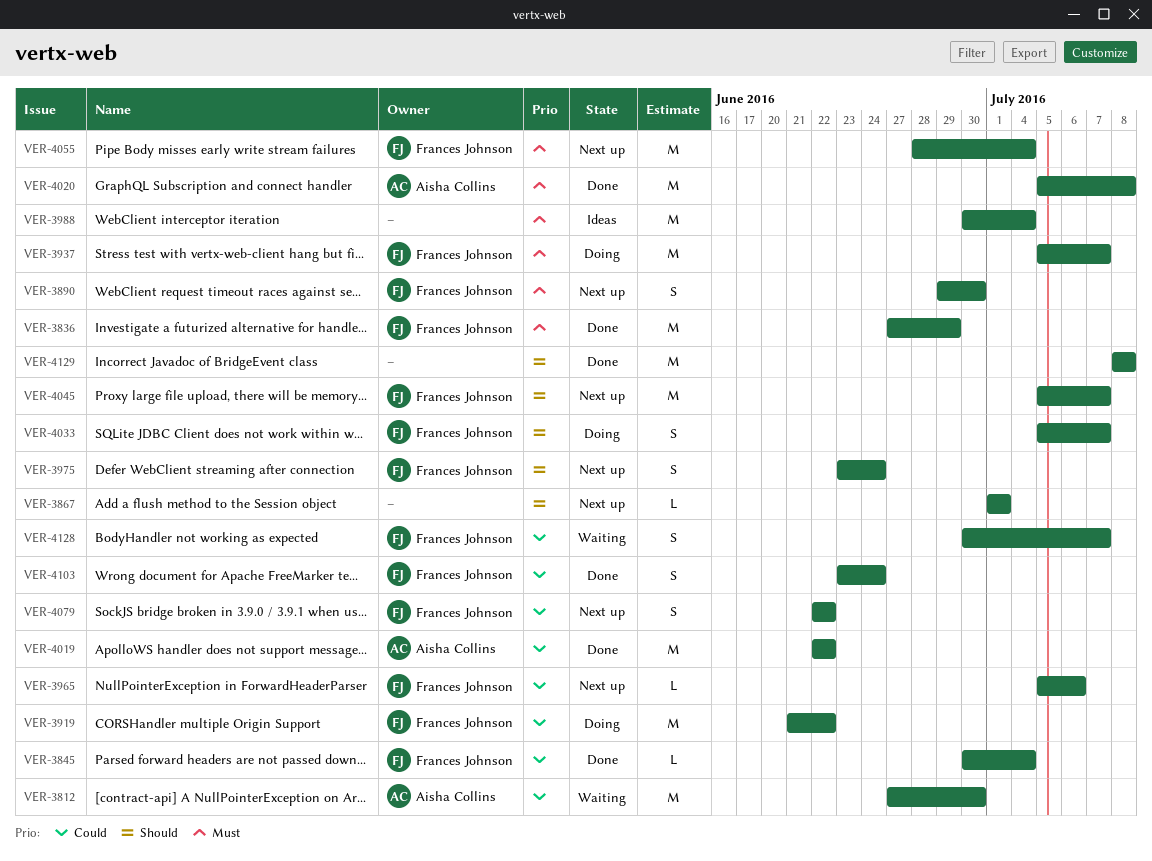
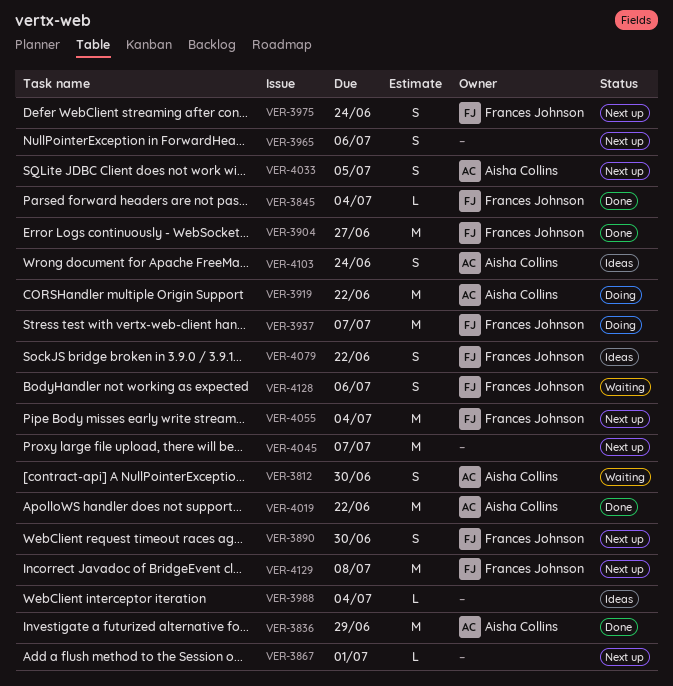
VER-3812, estimate: M -> S
VER-3836, owner: Frances Johnson -> Aisha Collins
VER-3904: none -> present
VER-3919, owner: Frances Johnson -> Aisha Collins
VER-3965, owner: Frances Johnson -> none
VER-3965, estimate: L -> S
VER-3988, estimate: M -> L
VER-4020: present -> none
VER-4033, status: Doing -> Next up
VER-4033, owner: Frances Johnson -> Aisha Collins
VER-4033, due: Jul 7 -> Jul 5
VER-4045, owner: Frances Johnson -> none
VER-4079, status: Next up -> Ideas
VER-4103, status: Done -> Ideas
VER-4103, owner: Frances Johnson -> Aisha Collins
VER-4128, due: Jul 7 -> Jul 6
VER-4129, status: Done -> Next up
VER-4129, owner: none -> Frances Johnson

